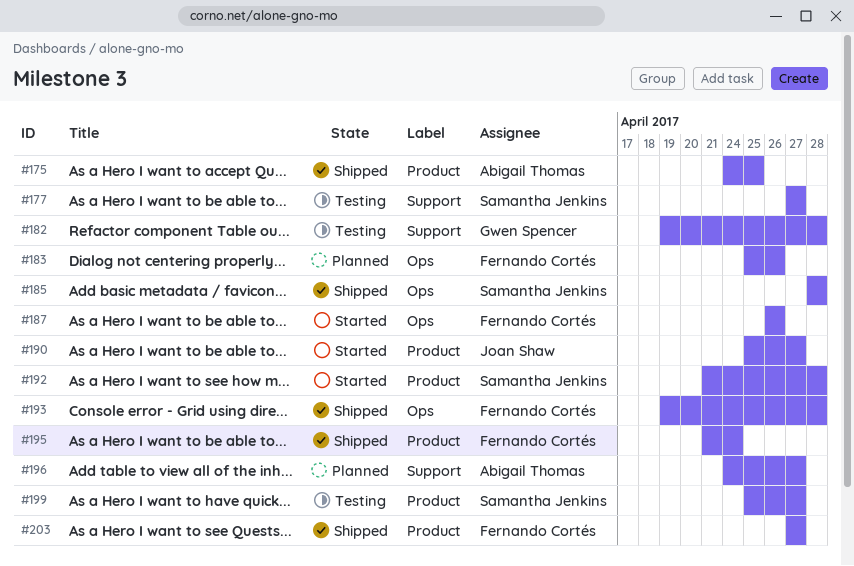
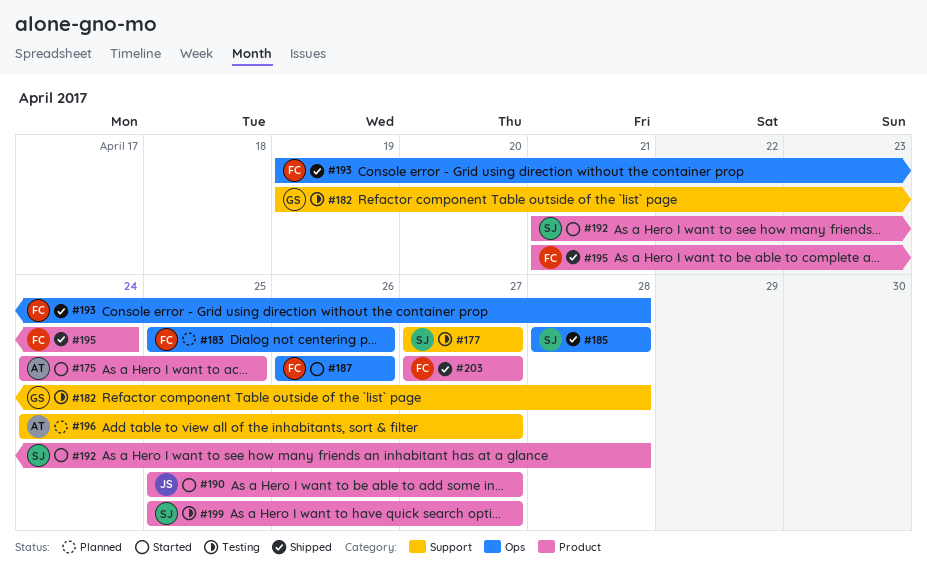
#175, status: Shipped -> Started

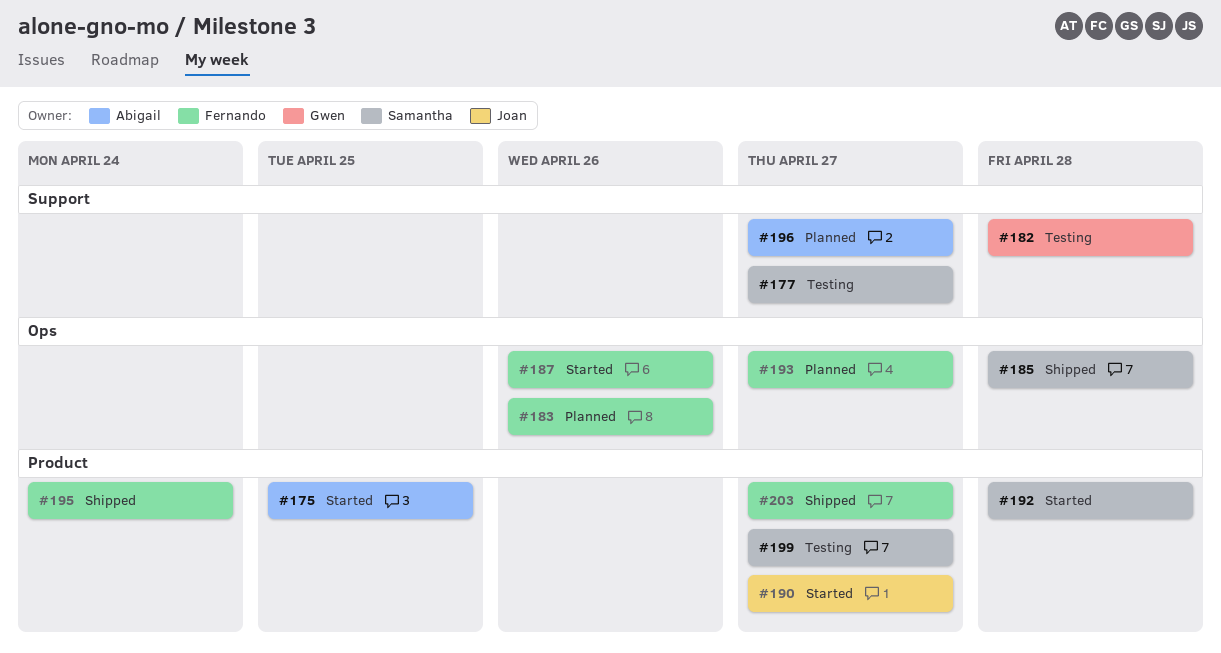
#193, status: Shipped -> Planned
#193, due: Apr 28 -> Apr 27

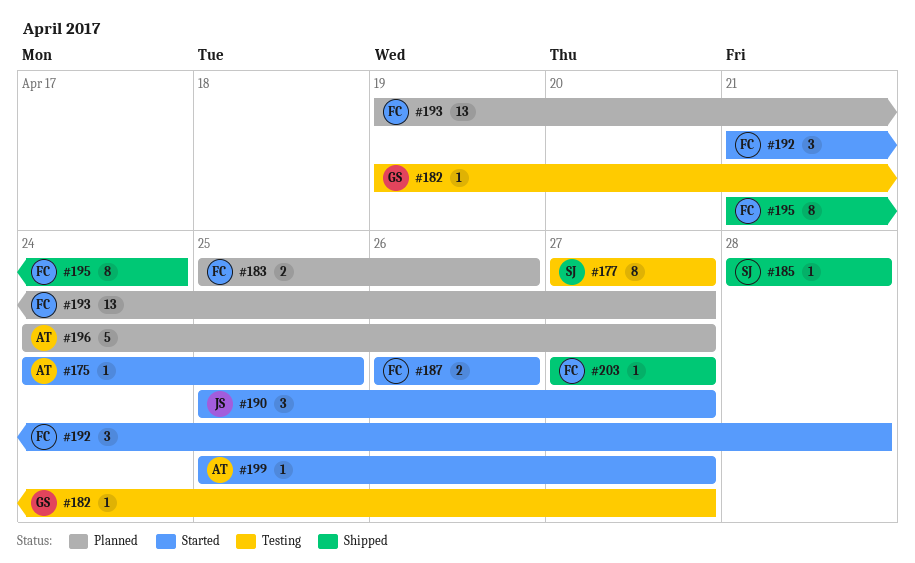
#182, due: Apr 28 -> Apr 27
#192, owner: Samantha -> Fernando
#199, status: Testing -> Started
#199, owner: Samantha -> Abigail

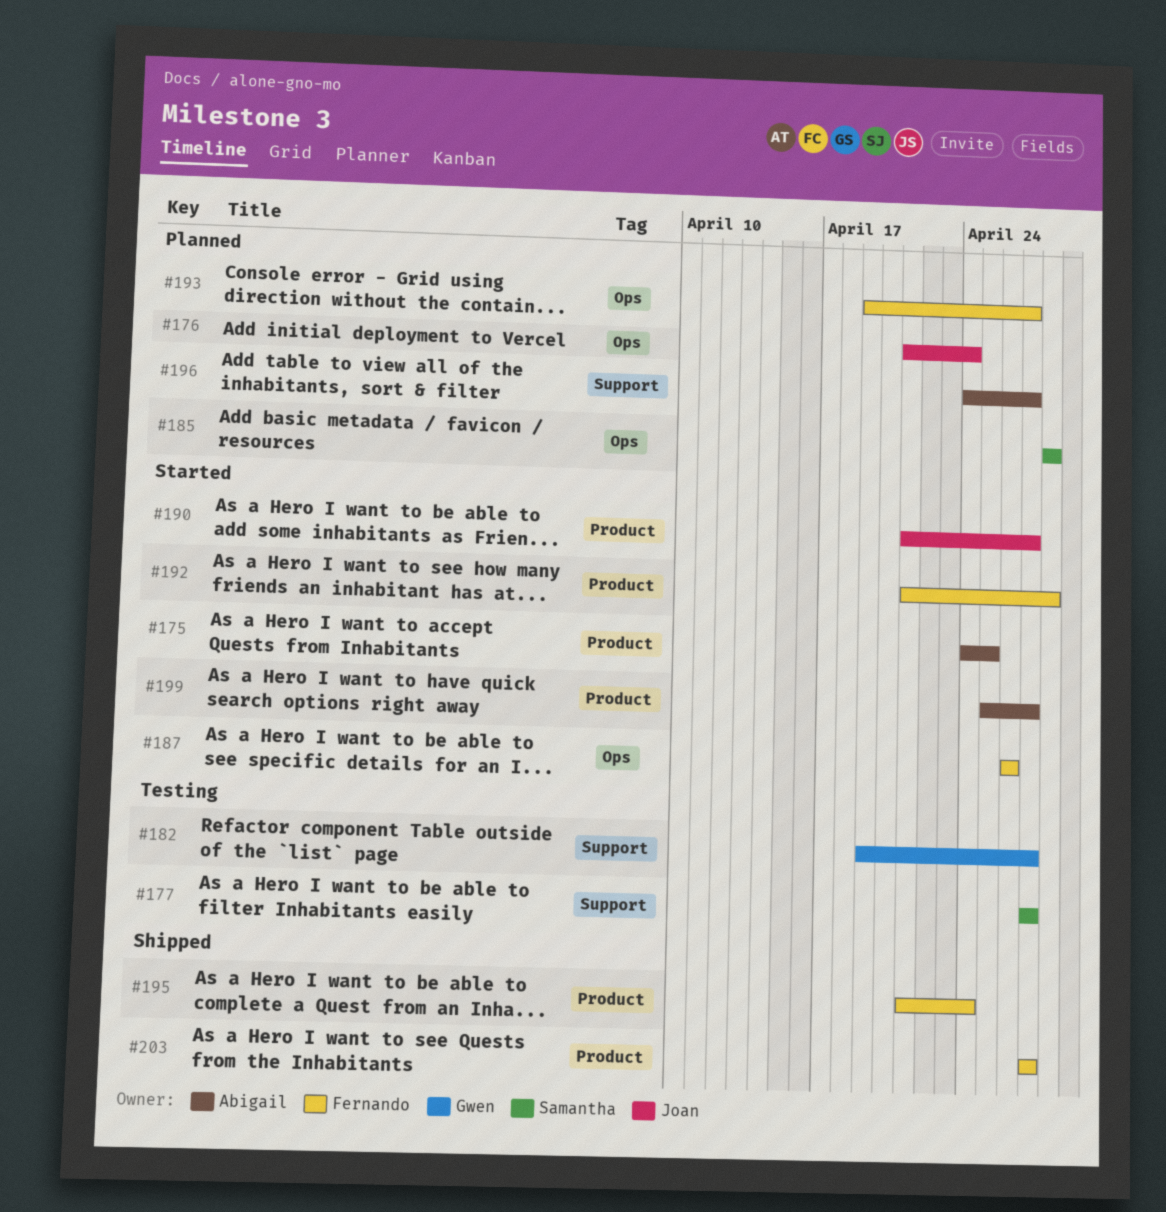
#176: none -> present
#183: present -> none
#185, status: Shipped -> Planned
#190, start: Apr 25 -> Apr 21

